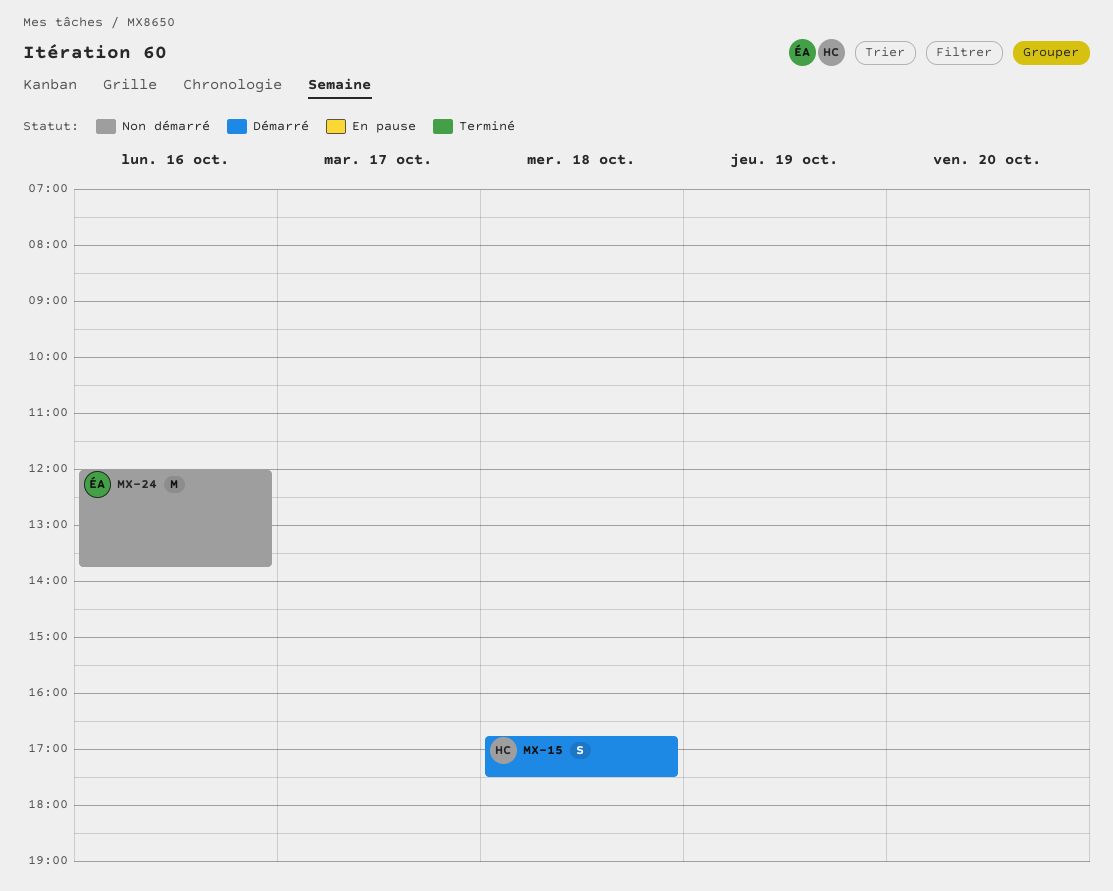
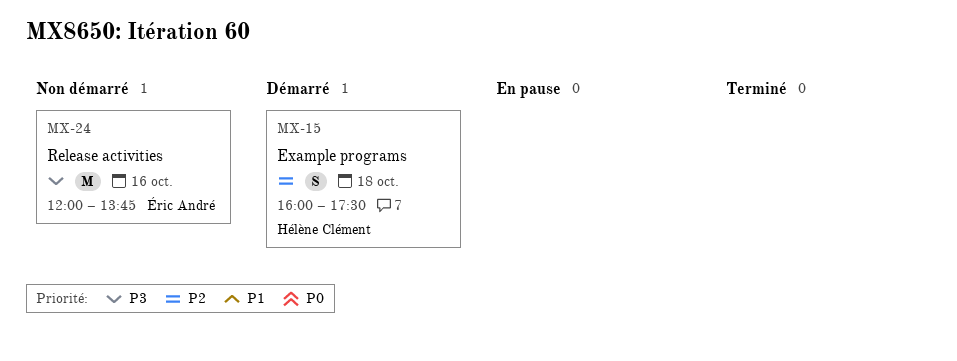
MX-15, begins: 16:45 -> 16:00

